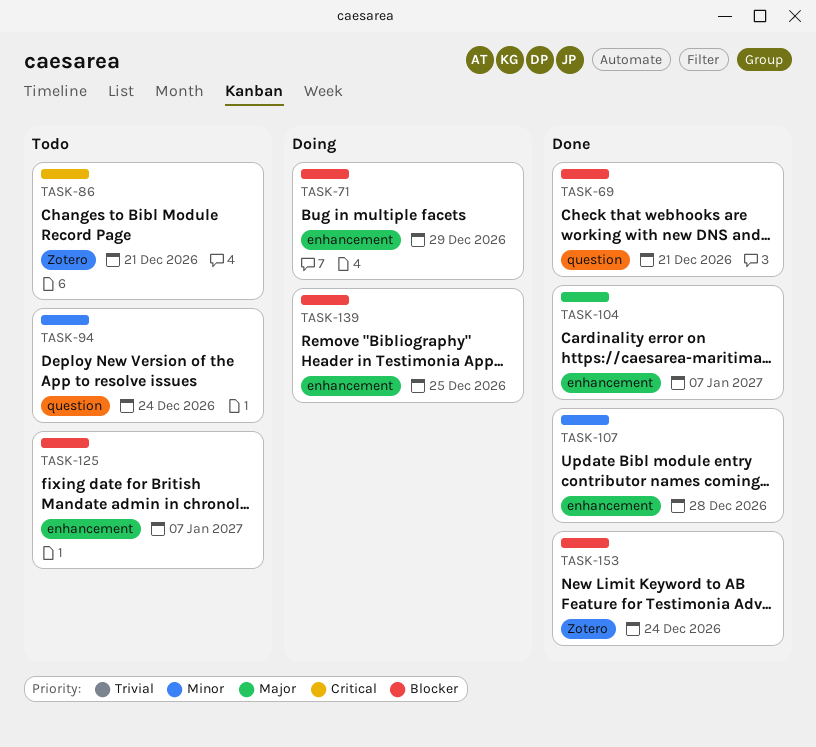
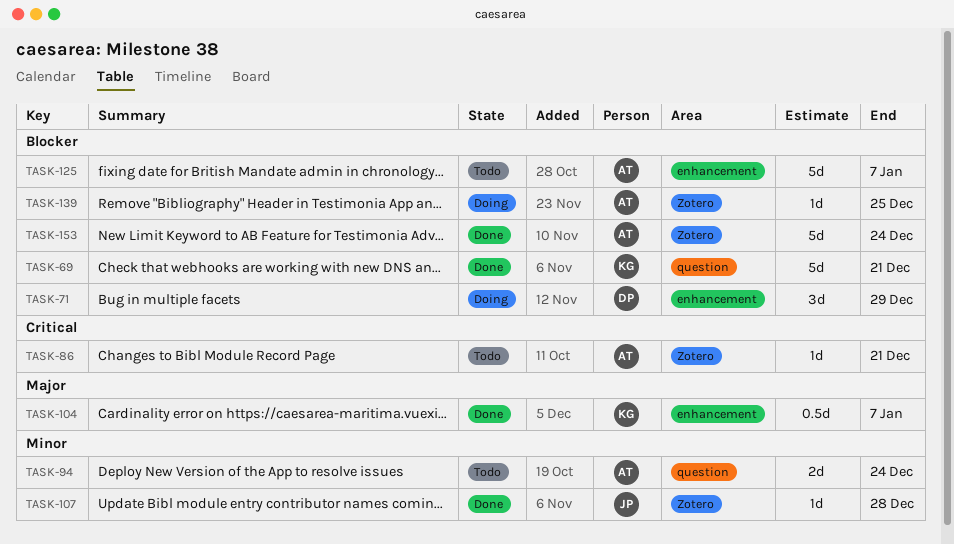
TASK-107, label: enhancement -> Zotero
TASK-139, label: enhancement -> Zotero

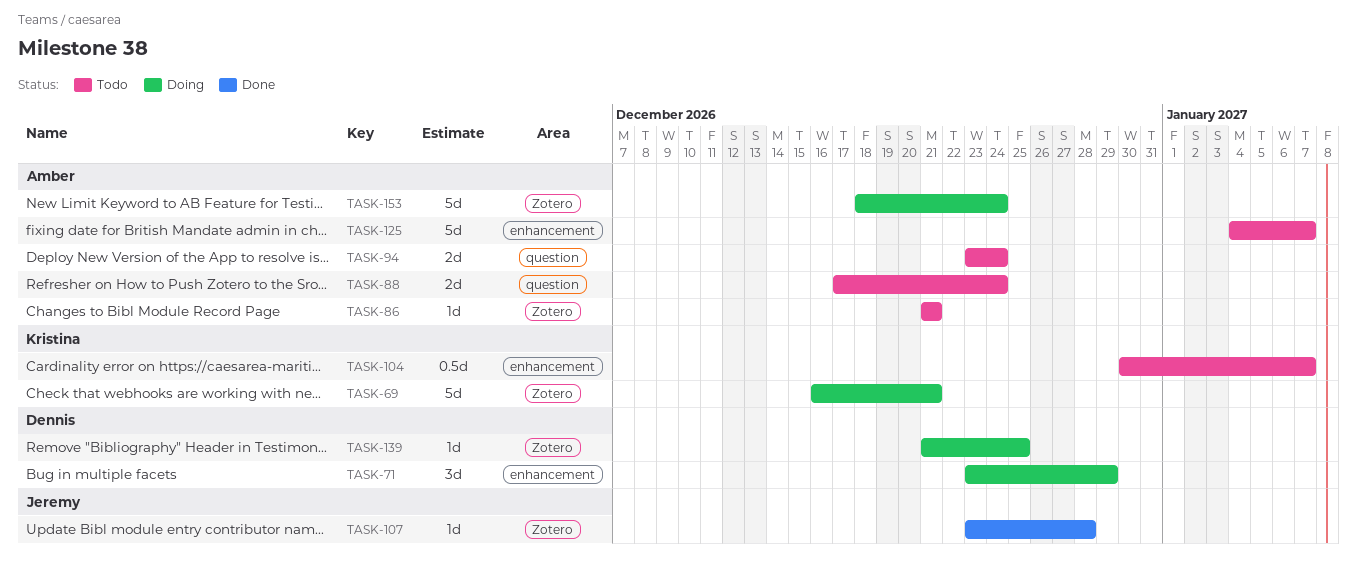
TASK-69, status: Done -> Doing
TASK-69, label: question -> Zotero
TASK-88: none -> present
TASK-104, status: Done -> Todo
TASK-139, owner: Amber -> Dennis
TASK-153, status: Done -> Doing

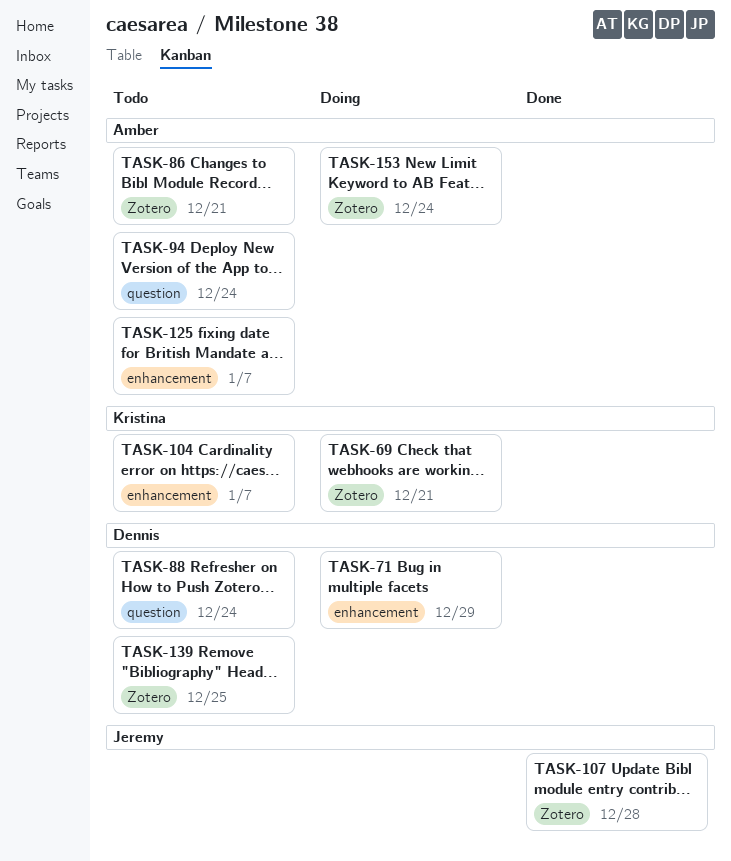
TASK-88, owner: Amber -> Dennis
TASK-139, status: Doing -> Todo

